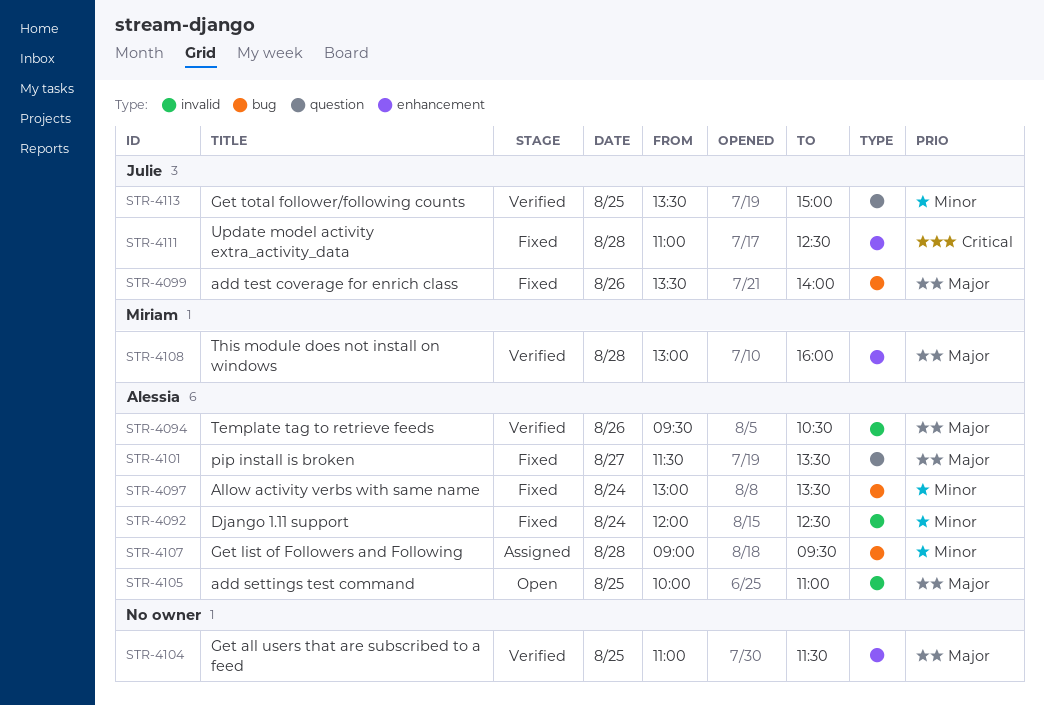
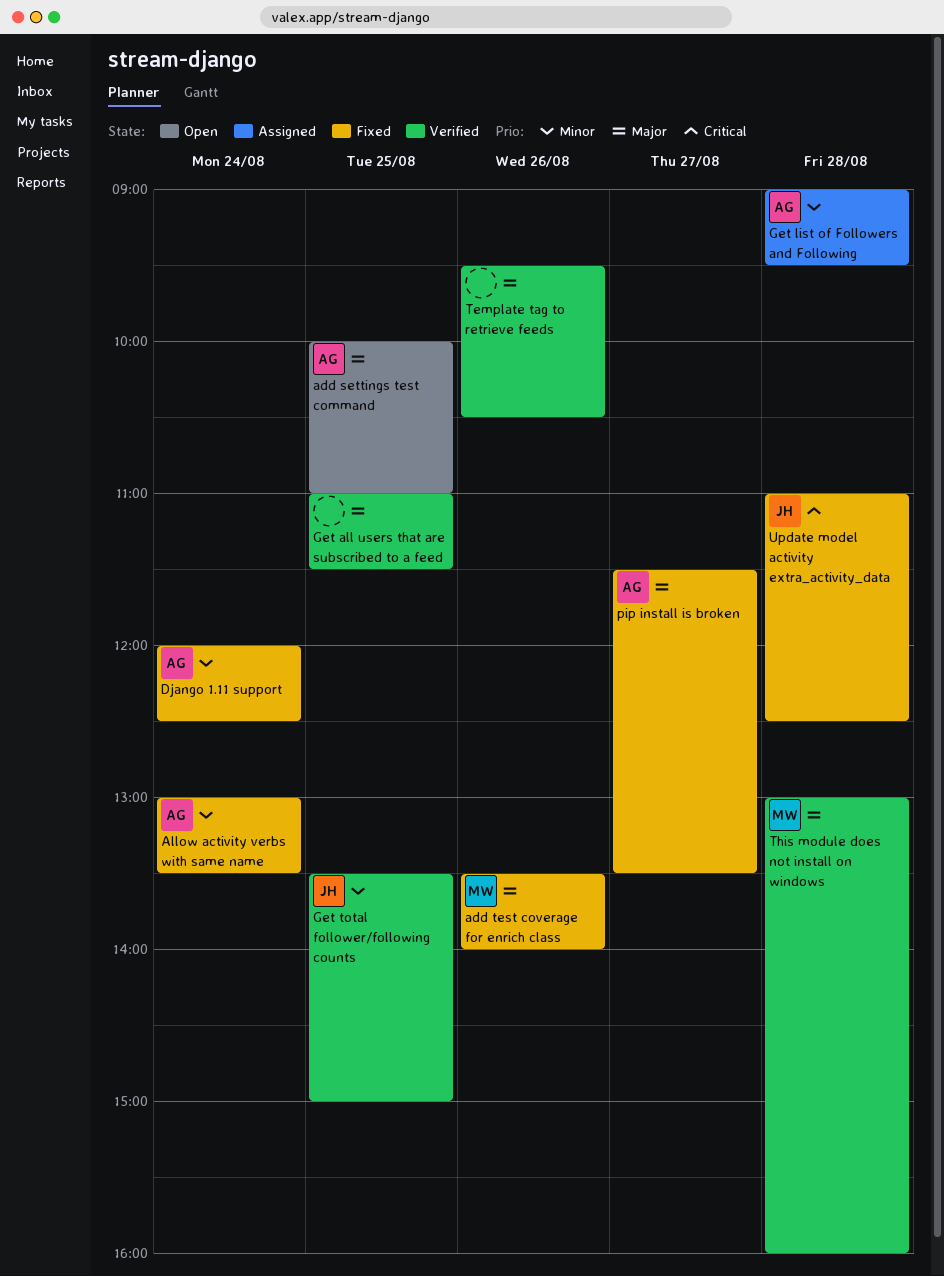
add test coverage for enrich class, owner: Julie -> Miriam
Template tag to retrieve feeds, owner: Alessia -> none

